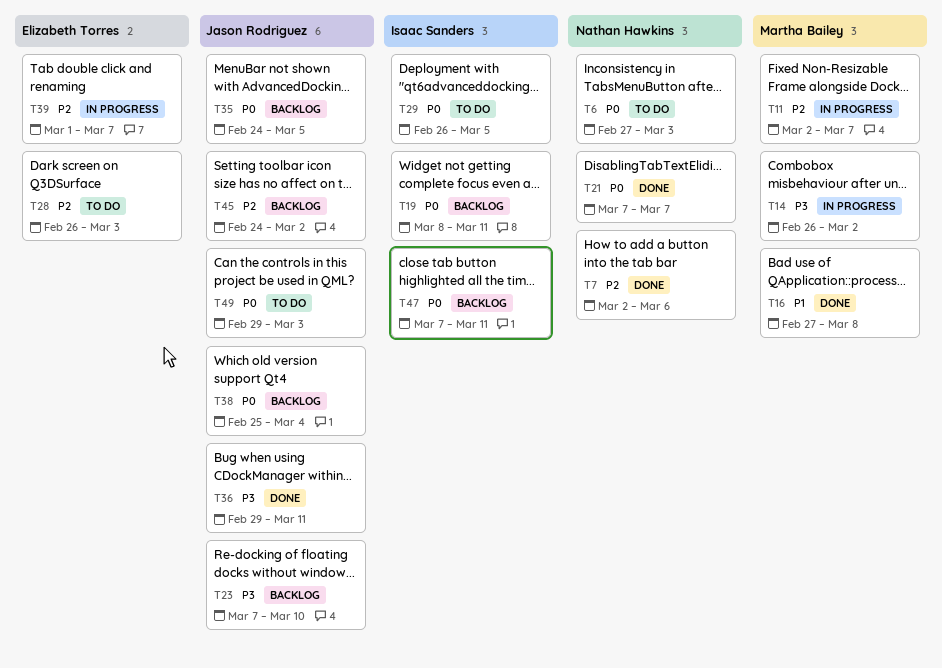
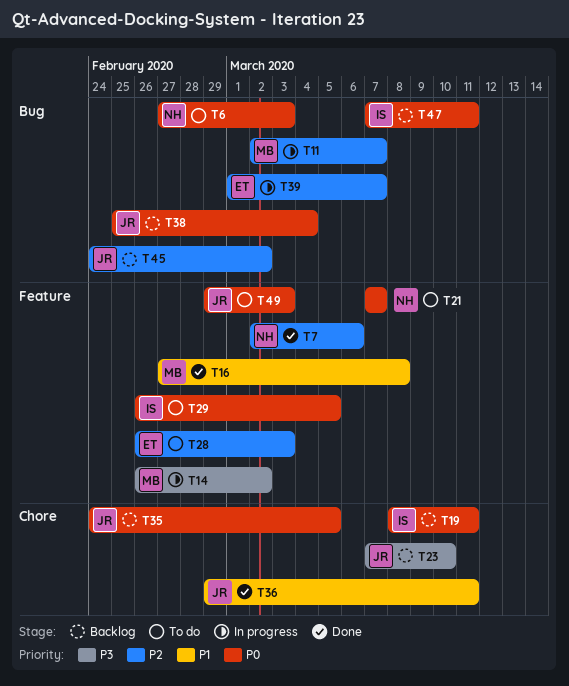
T21, status: Done -> To do
T36, priority: P3 -> P1

